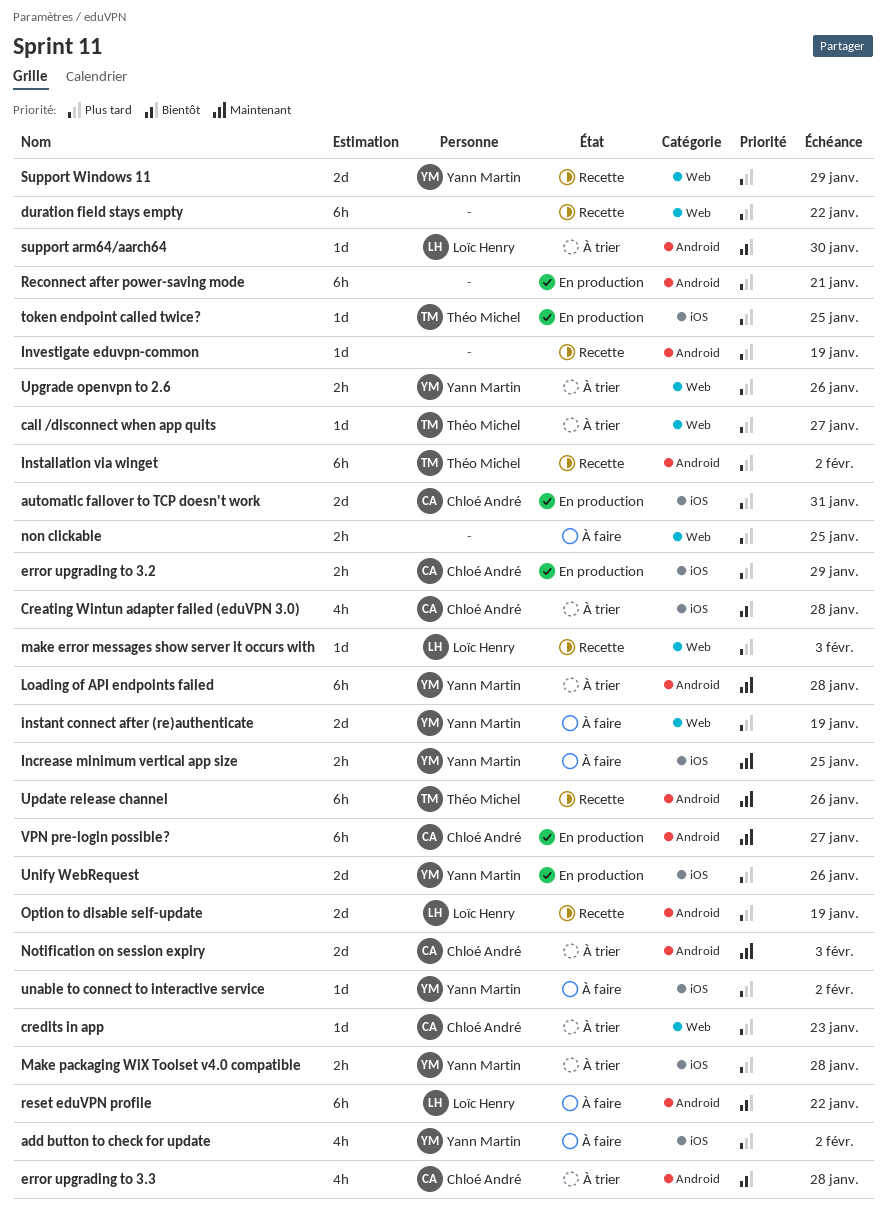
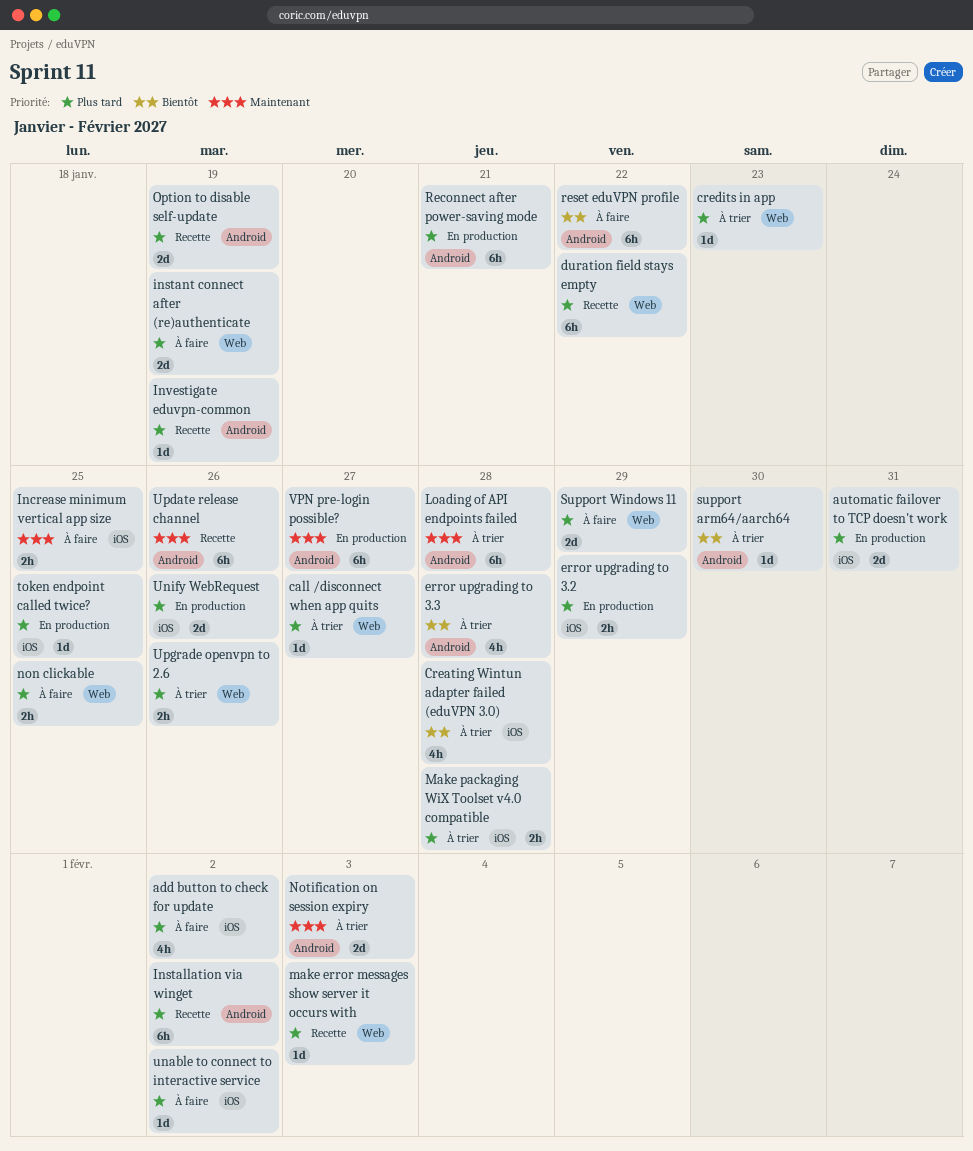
Support Windows 11, status: Recette -> À faire

